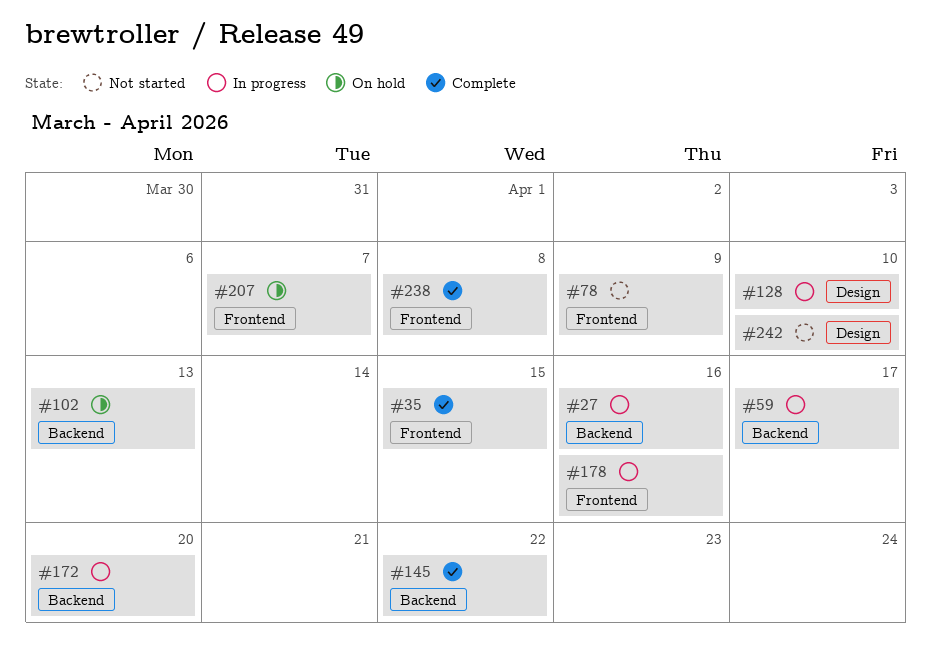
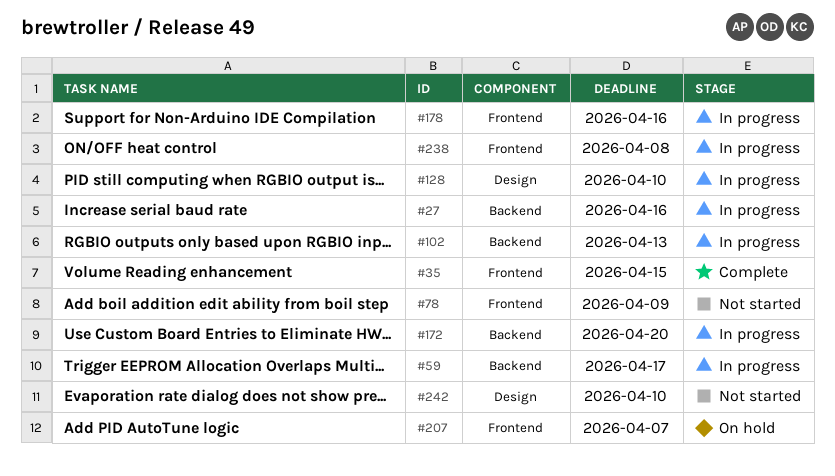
#102, status: On hold -> In progress
#145: present -> none
#238, status: Complete -> In progress

